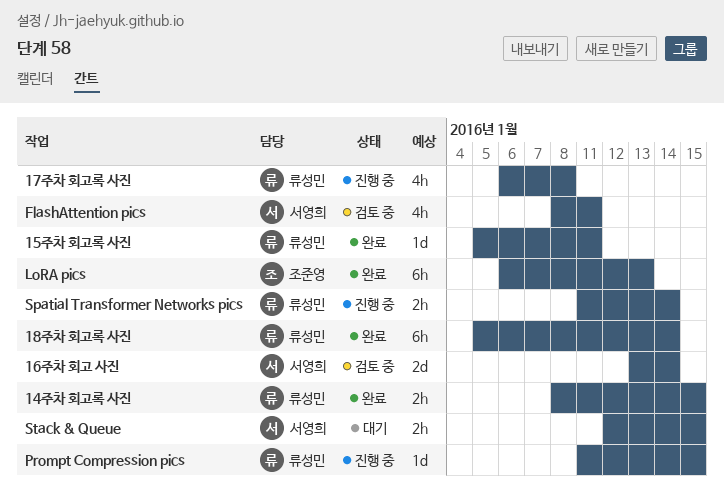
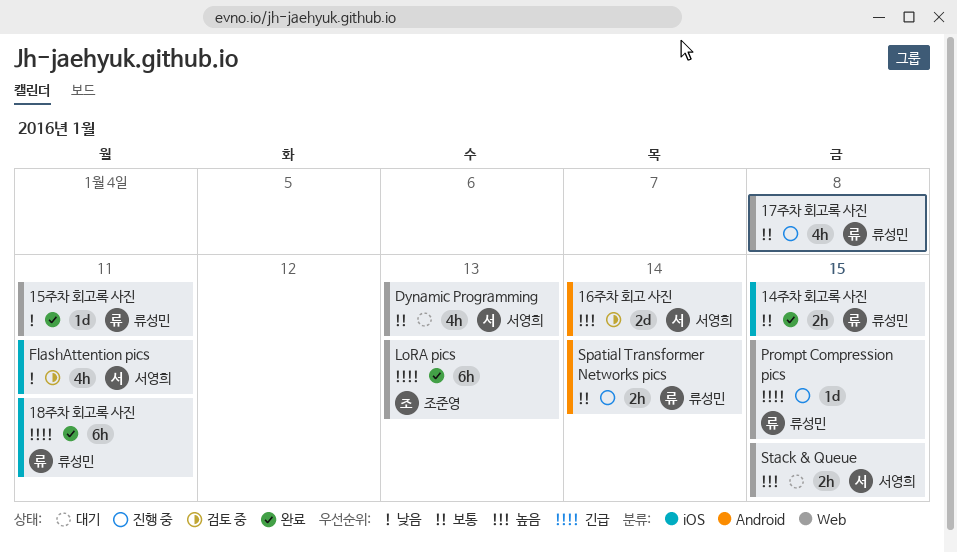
18주차 회고록 사진, due: Jan 14 -> Jan 11
Dynamic Programming: none -> present

